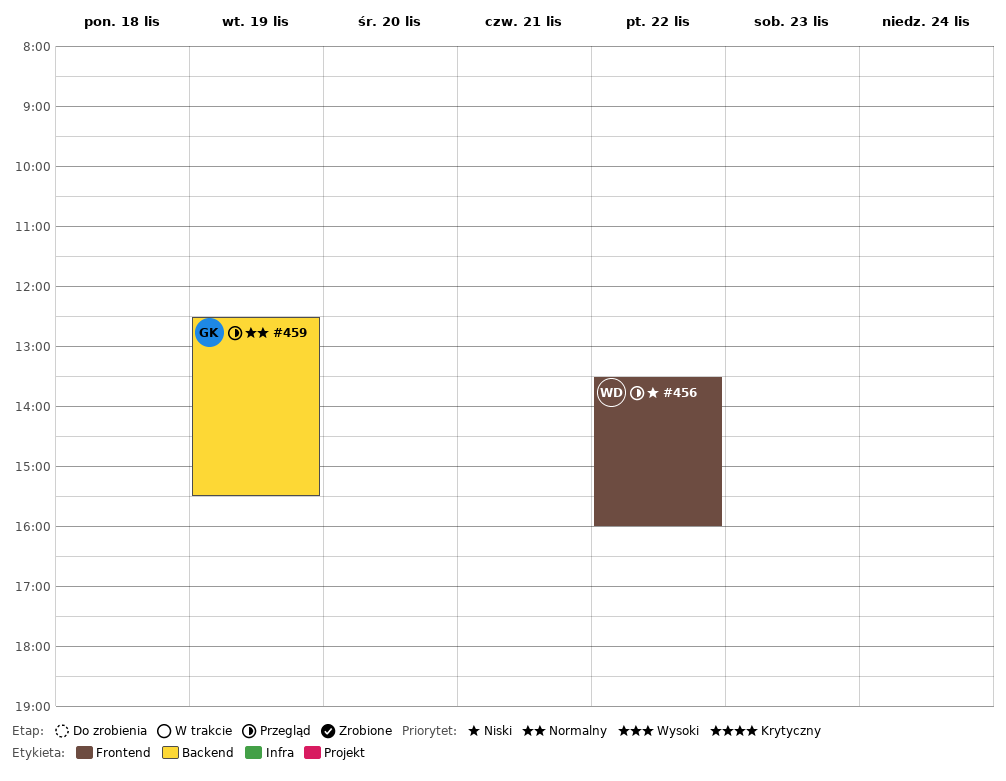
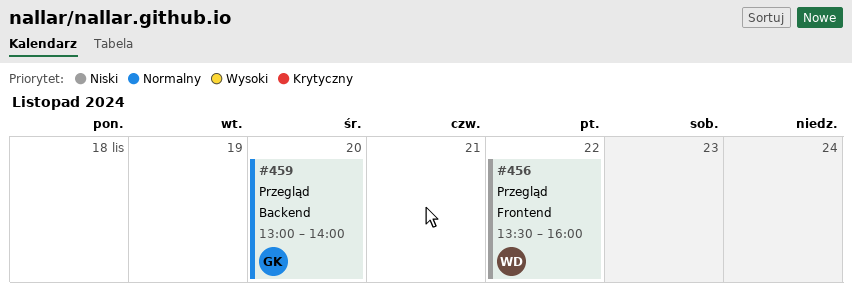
#459, day: Nov 19 -> Nov 20
#459, begins: 12:30 -> 13:00
#459, ends: 15:30 -> 14:00

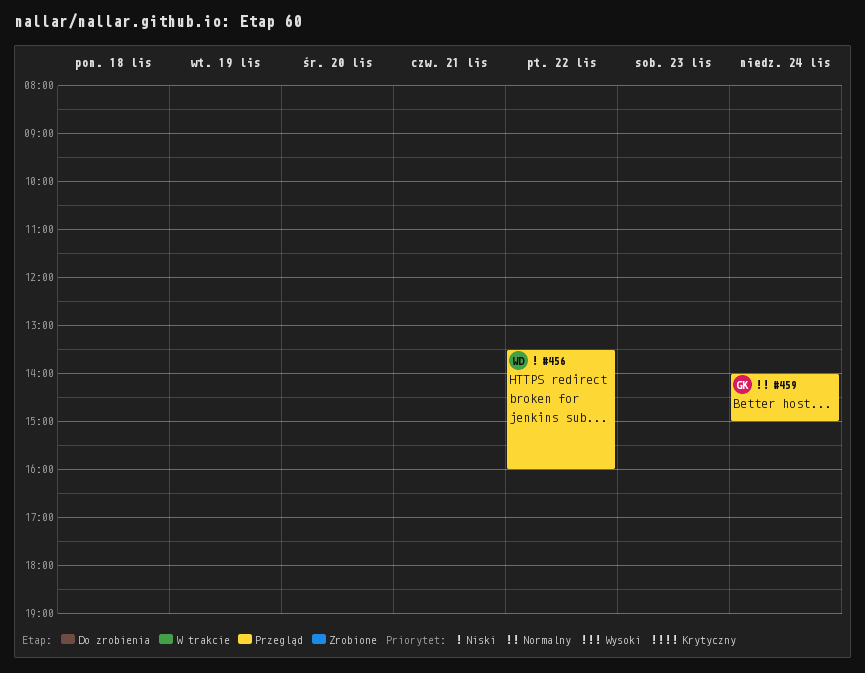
#459, day: Nov 20 -> Nov 24
#459, begins: 13:00 -> 14:00
#459, ends: 14:00 -> 15:00

